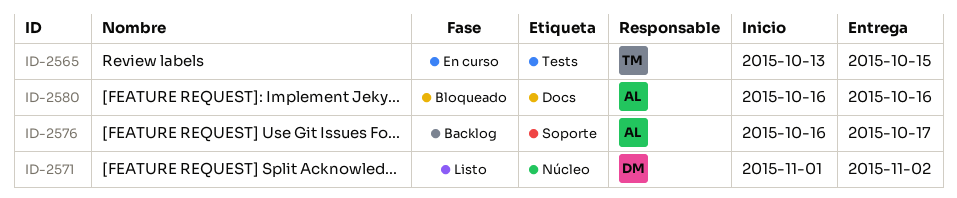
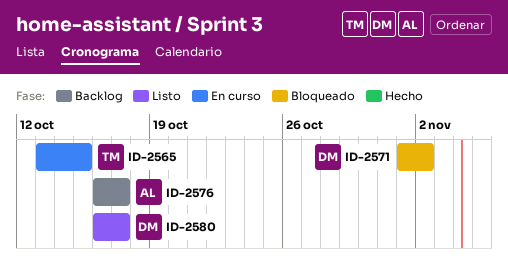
ID-2571, status: Listo -> Bloqueado
ID-2580, status: Bloqueado -> Listo
ID-2580, owner: AL -> DM
ID-2580, due: Oct 16 -> Oct 17

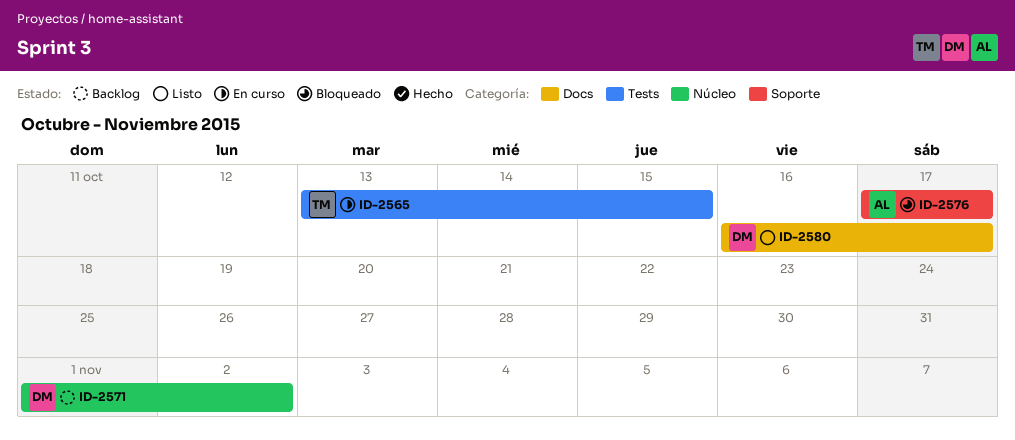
ID-2571, status: Bloqueado -> Backlog
ID-2576, status: Backlog -> Bloqueado
ID-2576, start: Oct 16 -> Oct 17

